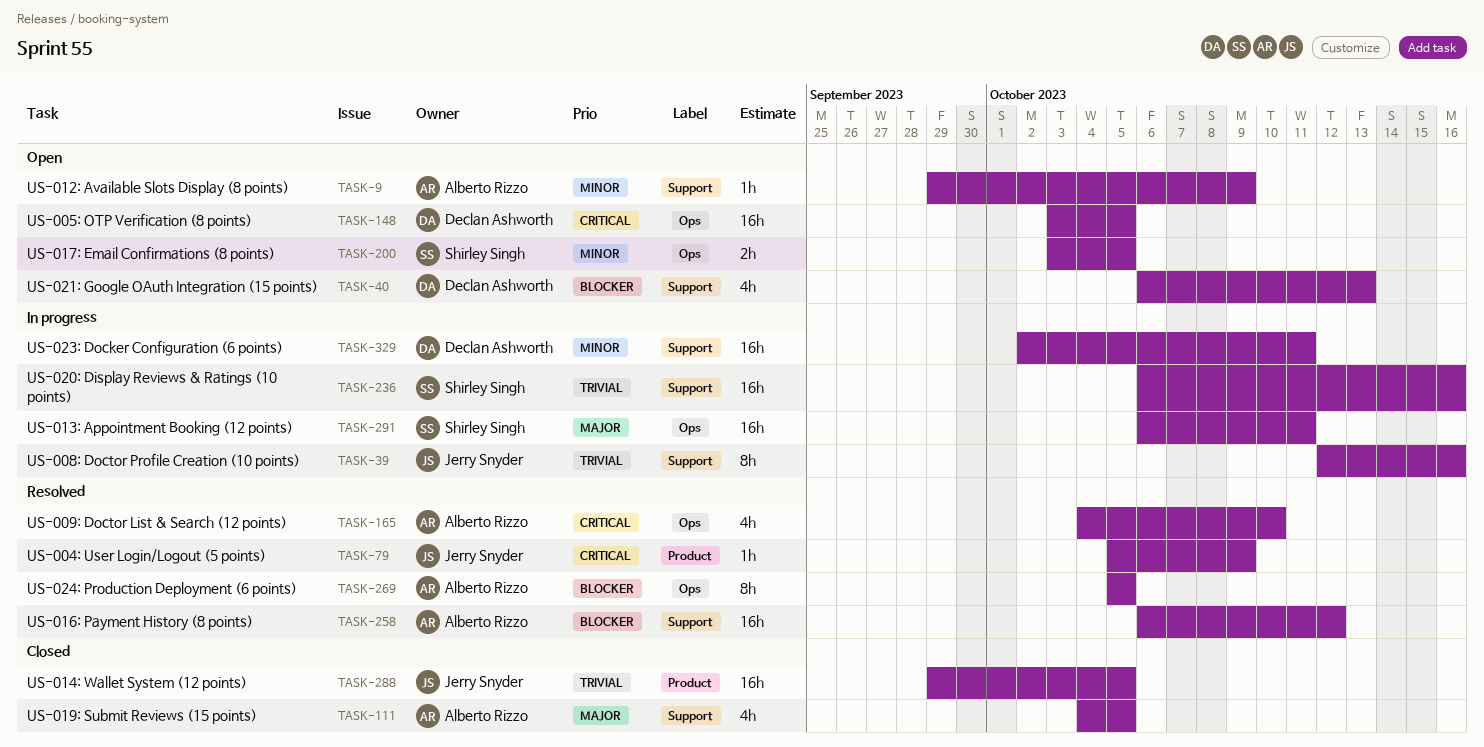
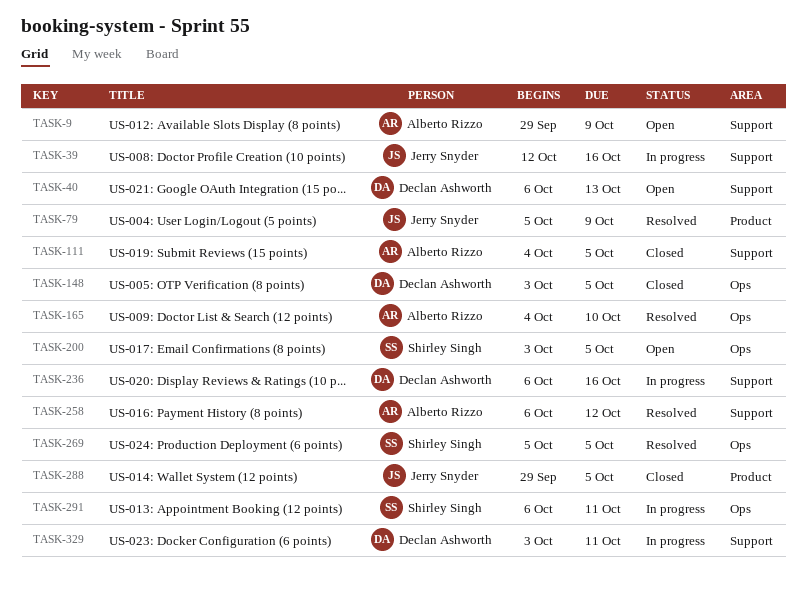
TASK-148, status: Open -> Closed
TASK-236, owner: Shirley Singh -> Declan Ashworth
TASK-269, owner: Alberto Rizzo -> Shirley Singh
TASK-329, start: Oct 2 -> Oct 3

